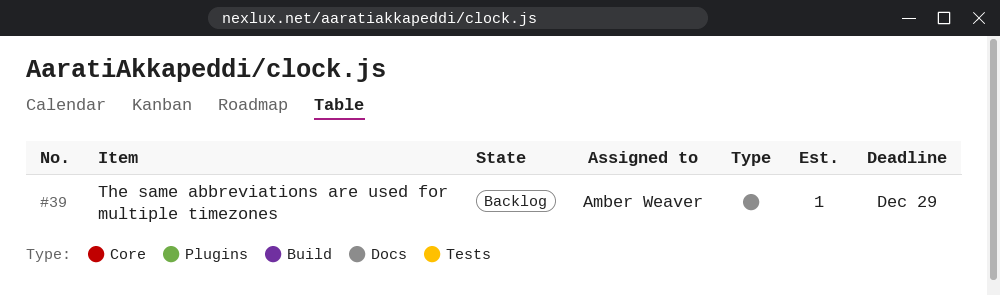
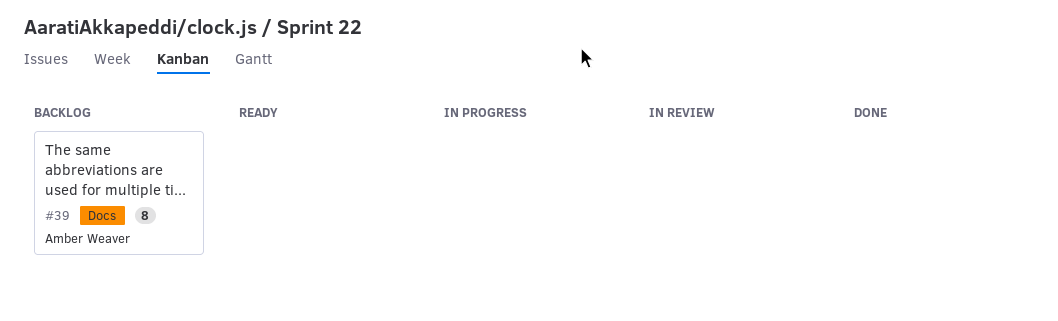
#39, estimate: 1 -> 8

